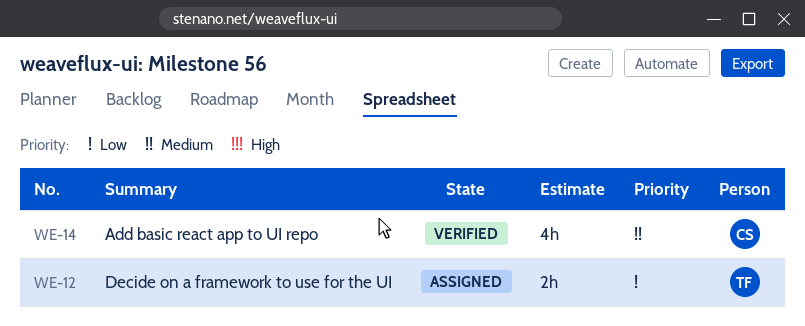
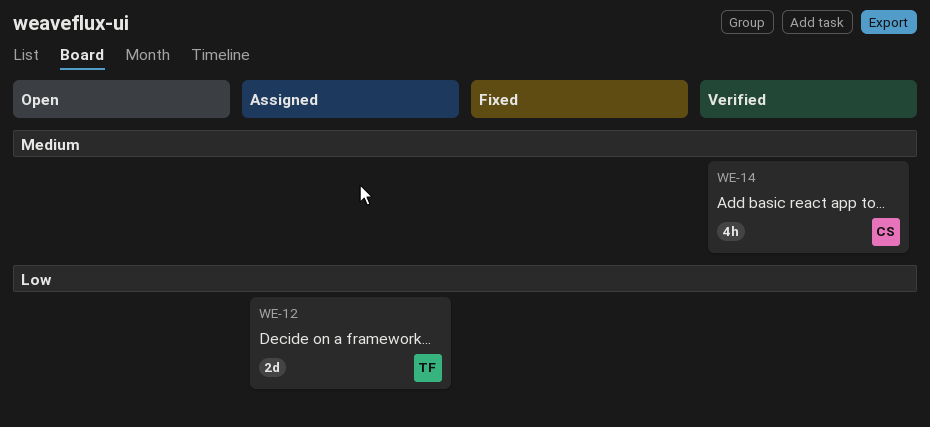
WE-12, estimate: 2h -> 2d

